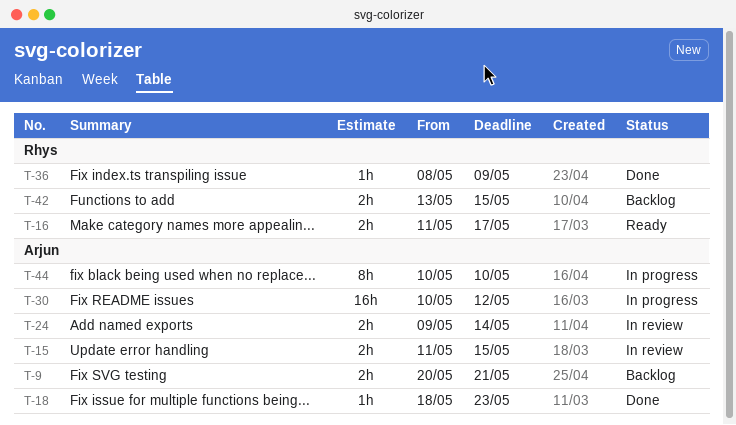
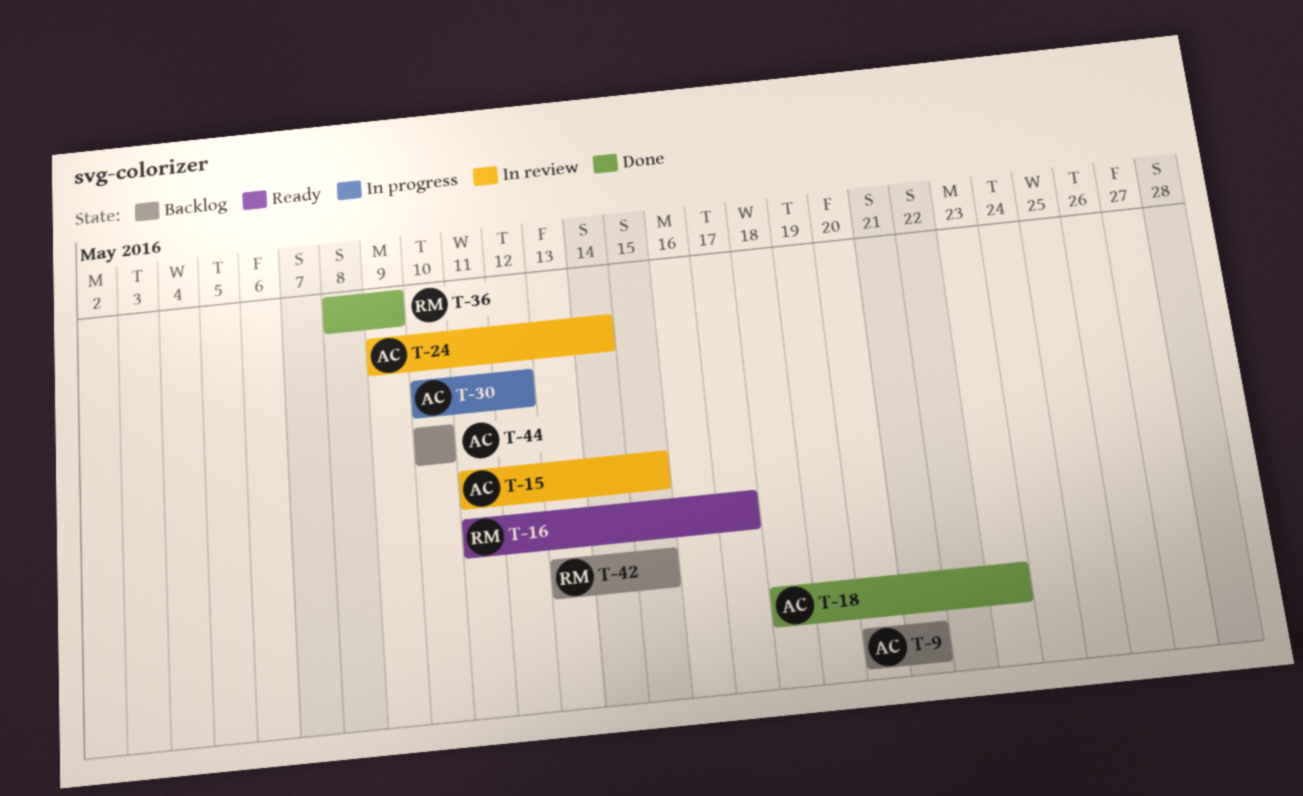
T-44, status: In progress -> Backlog

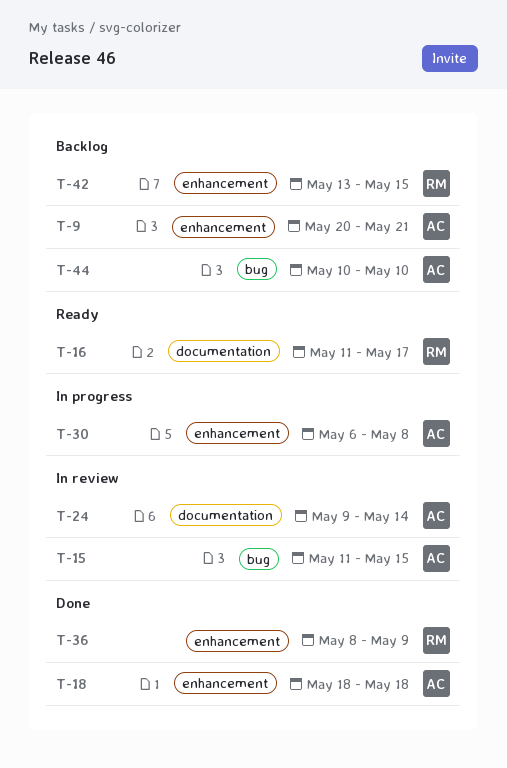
T-18, due: May 23 -> May 18
T-30, start: May 10 -> May 6
T-30, due: May 12 -> May 8

